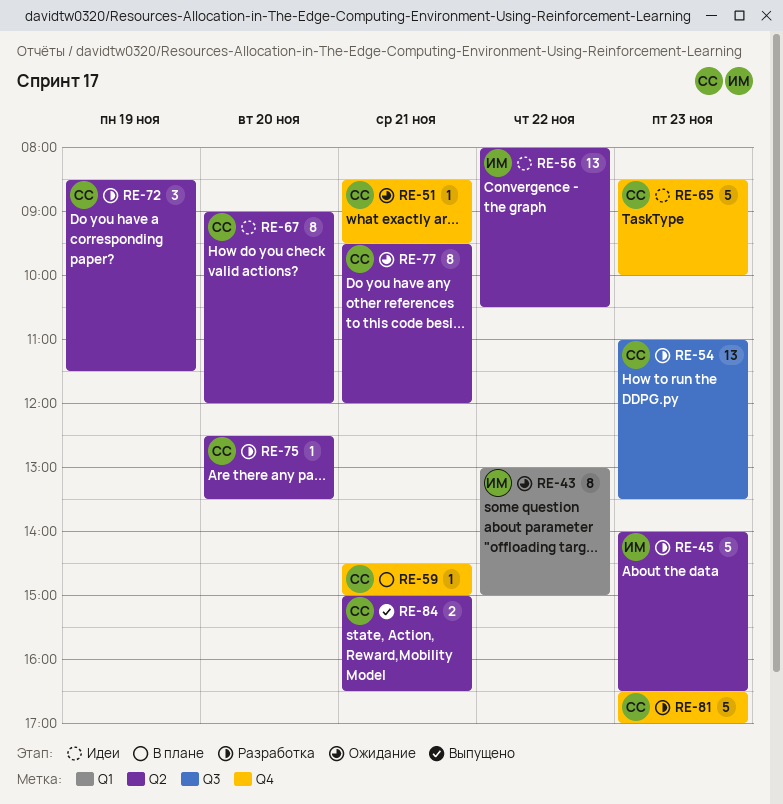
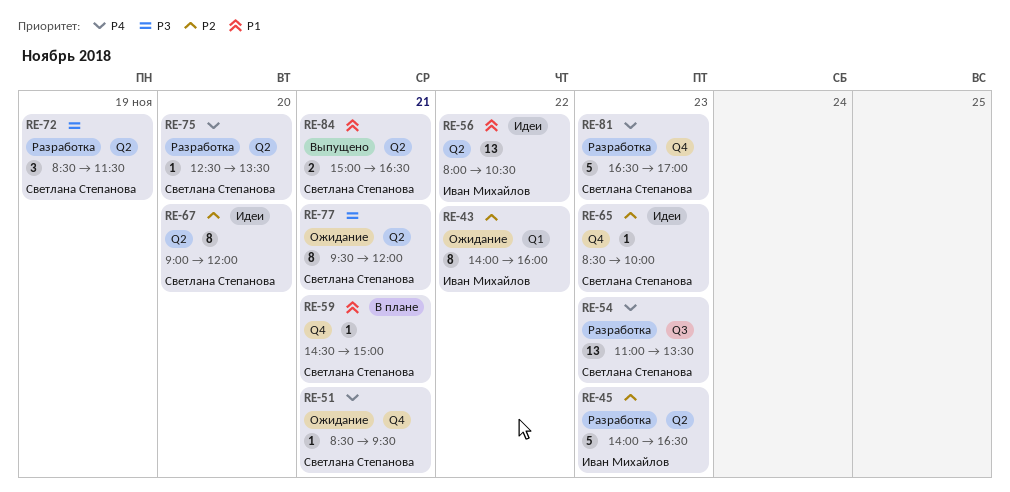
RE-43, begins: 13:00 -> 14:00
RE-43, ends: 15:00 -> 16:00
RE-65, estimate: 5 -> 1

